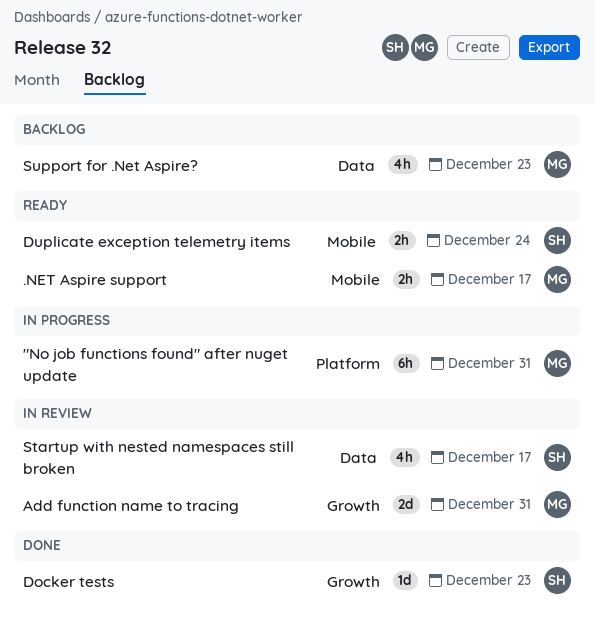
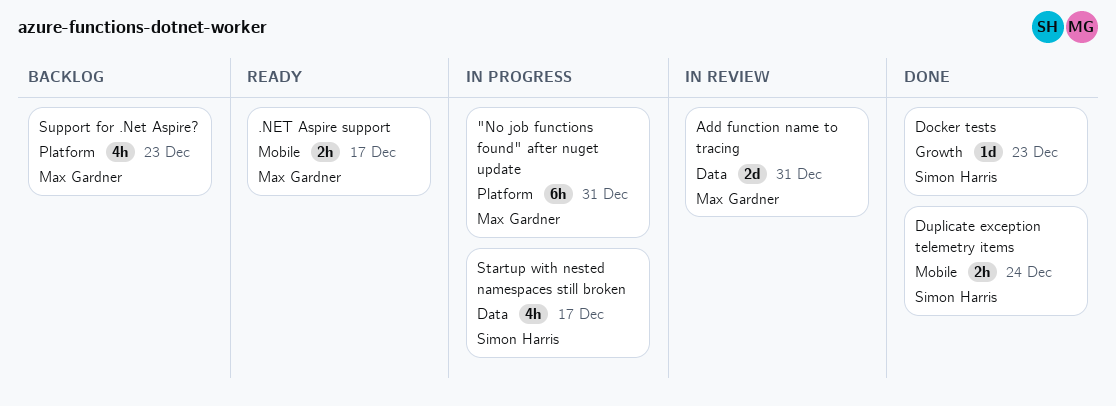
Add function name to tracing, label: Growth -> Data
Duplicate exception telemetry items, status: Ready -> Done
Startup with nested namespaces still broken, status: In review -> In progress
Support for .Net Aspire?, label: Data -> Platform

